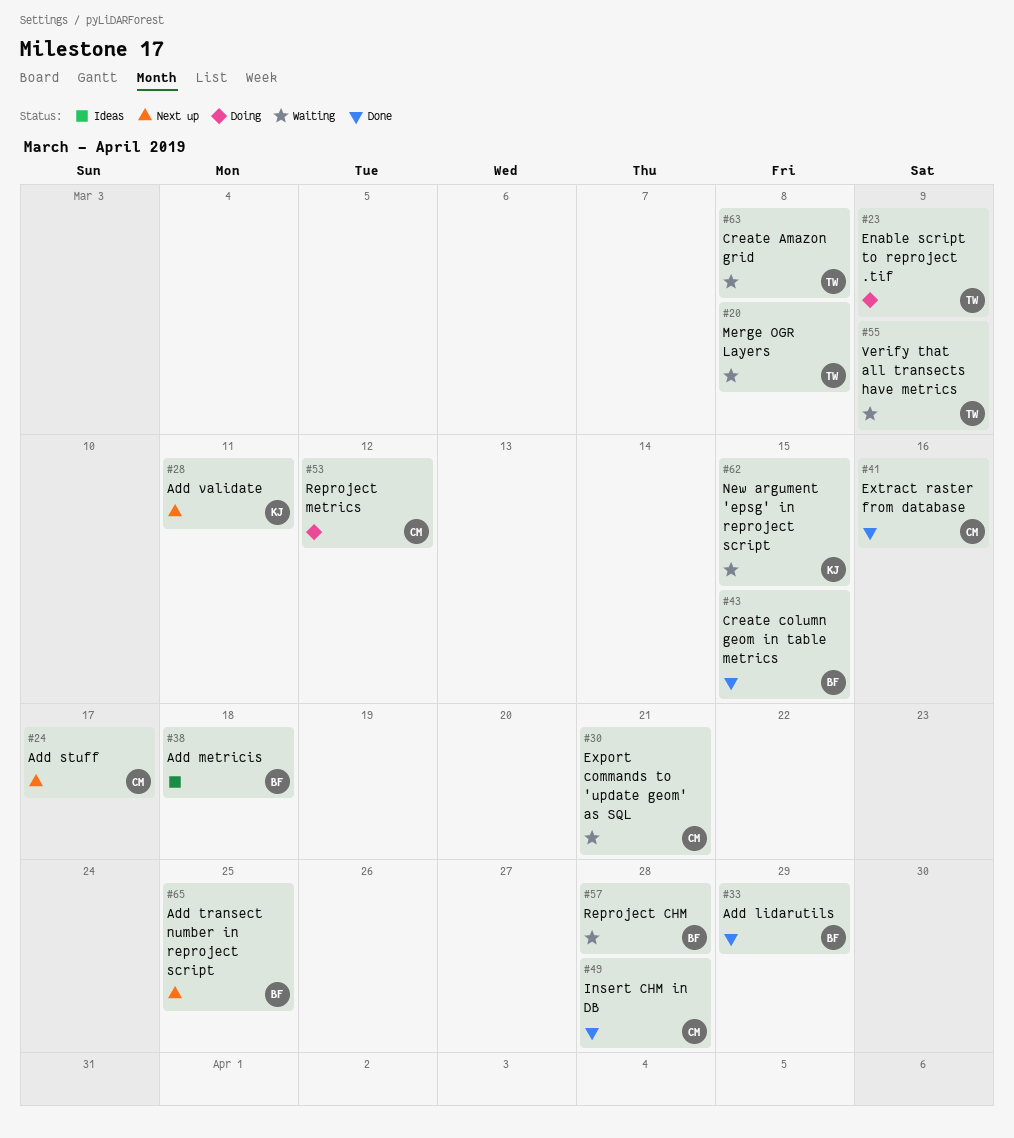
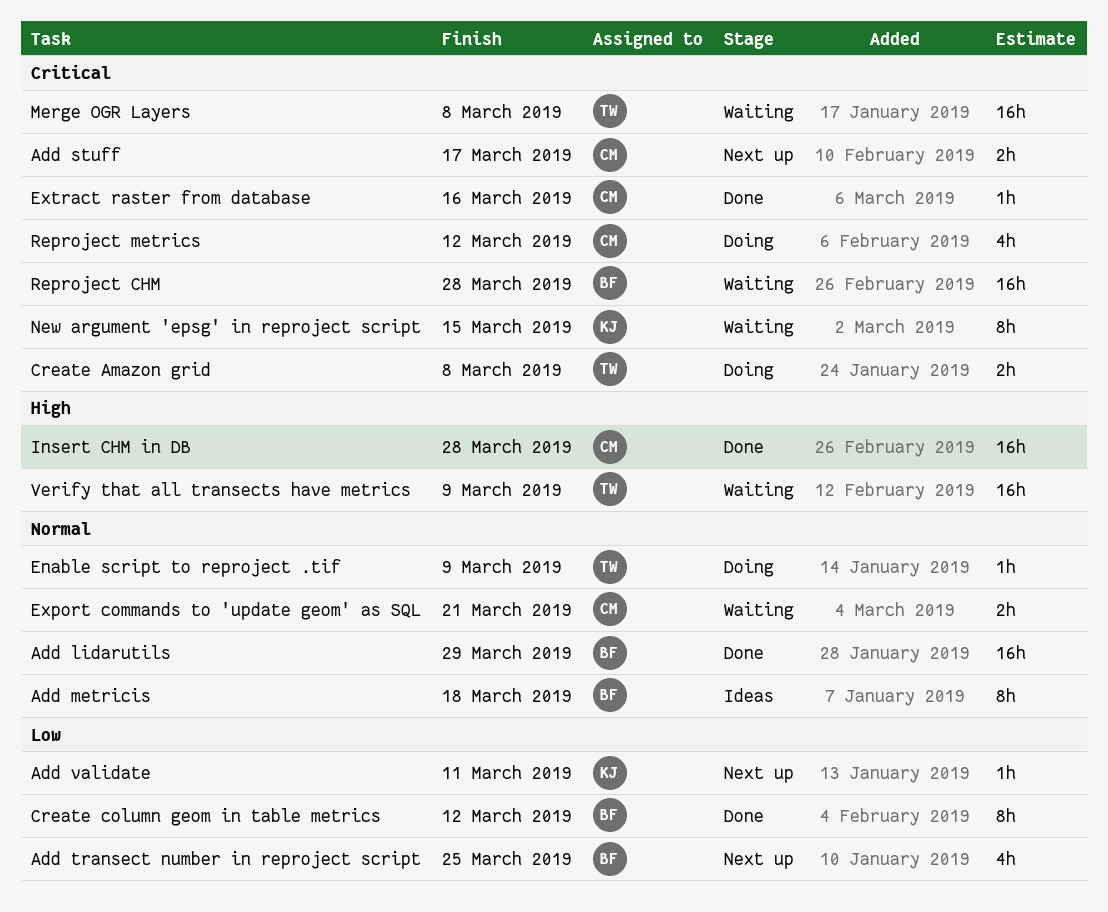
Create Amazon grid, status: Waiting -> Doing
Create column geom in table metrics, due: Mar 15 -> Mar 12

